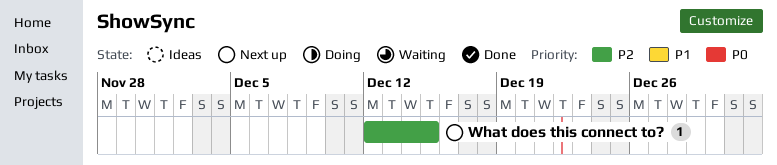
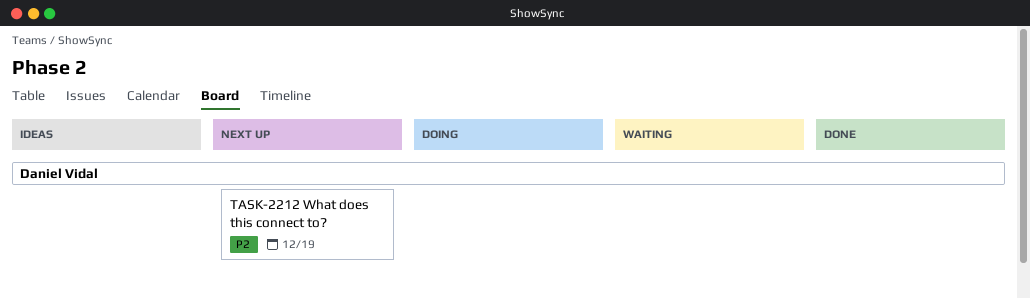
What does this connect to?, due: Dec 15 -> Dec 19

